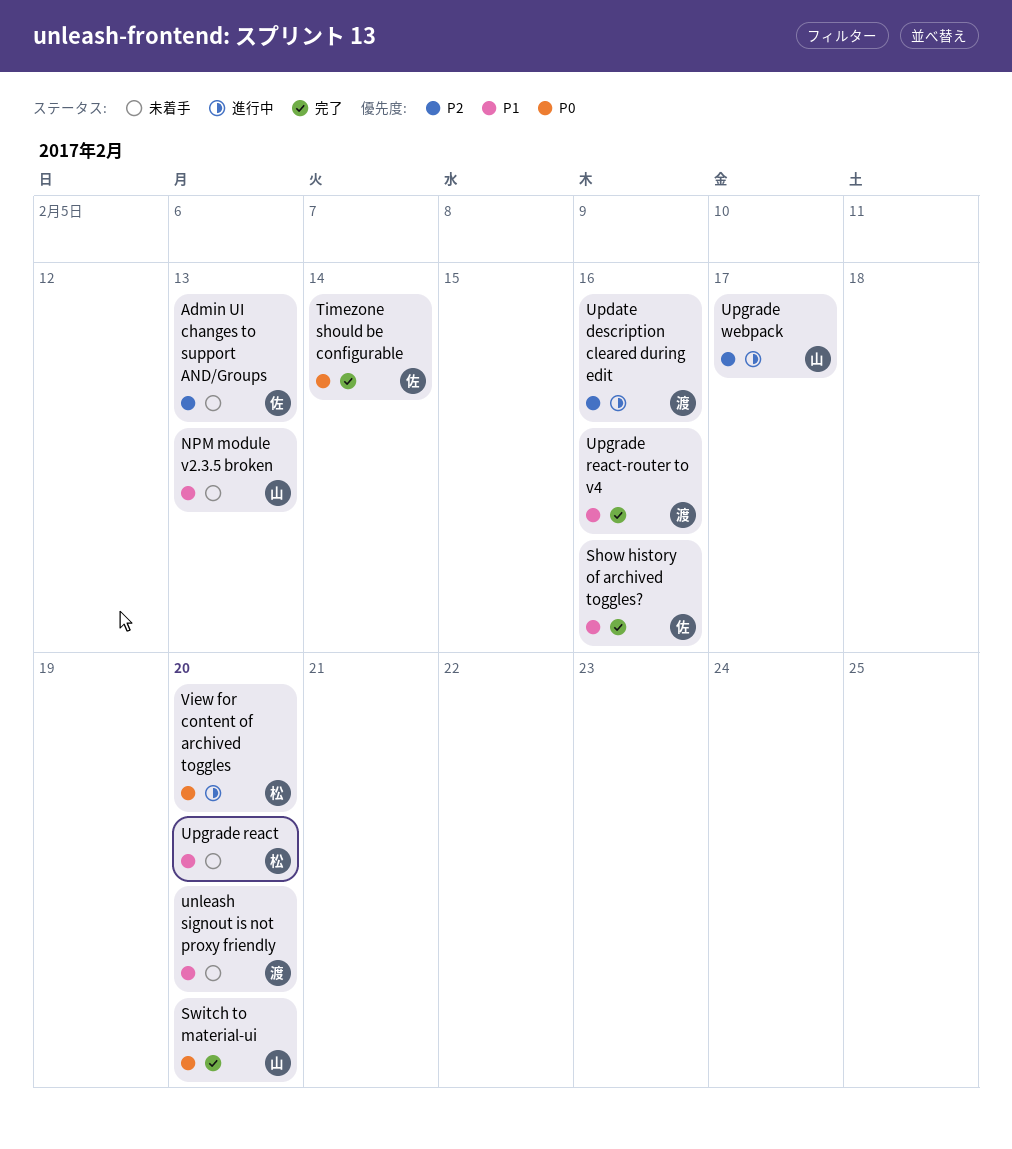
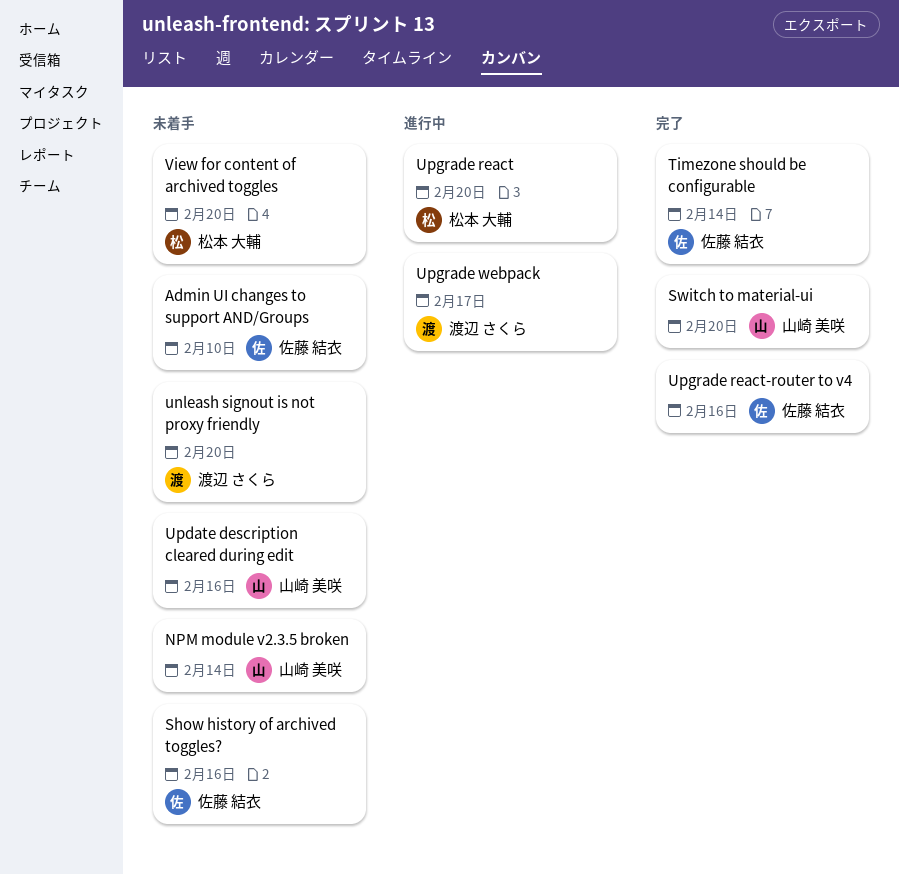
Admin UI changes to support AND/Groups, due: Feb 13 -> Feb 10
NPM module v2.3.5 broken, due: Feb 13 -> Feb 14
Show history of archived toggles?, status: 完了 -> 未着手
Update description cleared during edit, status: 進行中 -> 未着手
Update description cleared during edit, owner: 渡辺 さくら -> 山崎 美咲
Upgrade react, status: 未着手 -> 進行中
Upgrade react-router to v4, owner: 渡辺 さくら -> 佐藤 結衣
Upgrade webpack, owner: 山崎 美咲 -> 渡辺 さくら
View for content of archived toggles, status: 進行中 -> 未着手

